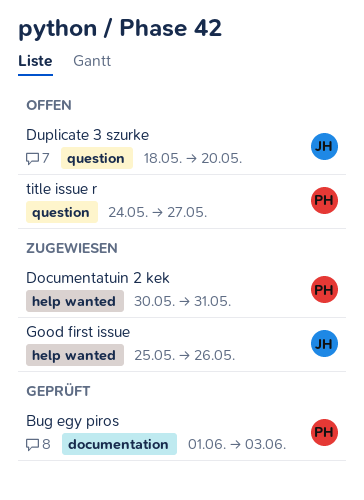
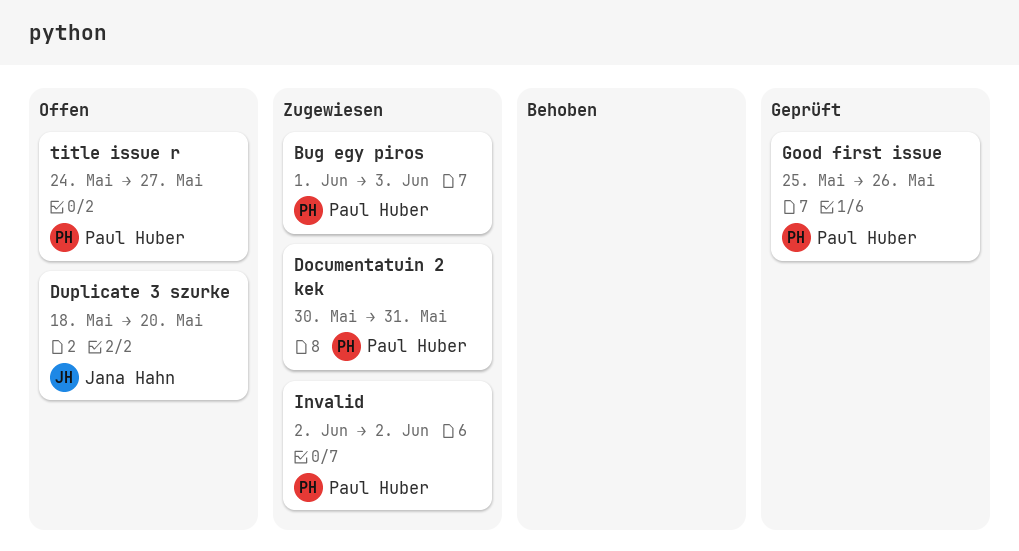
Bug egy piros, status: Geprüft -> Zugewiesen
Good first issue, status: Zugewiesen -> Geprüft
Good first issue, owner: Jana Hahn -> Paul Huber
Invalid: none -> present

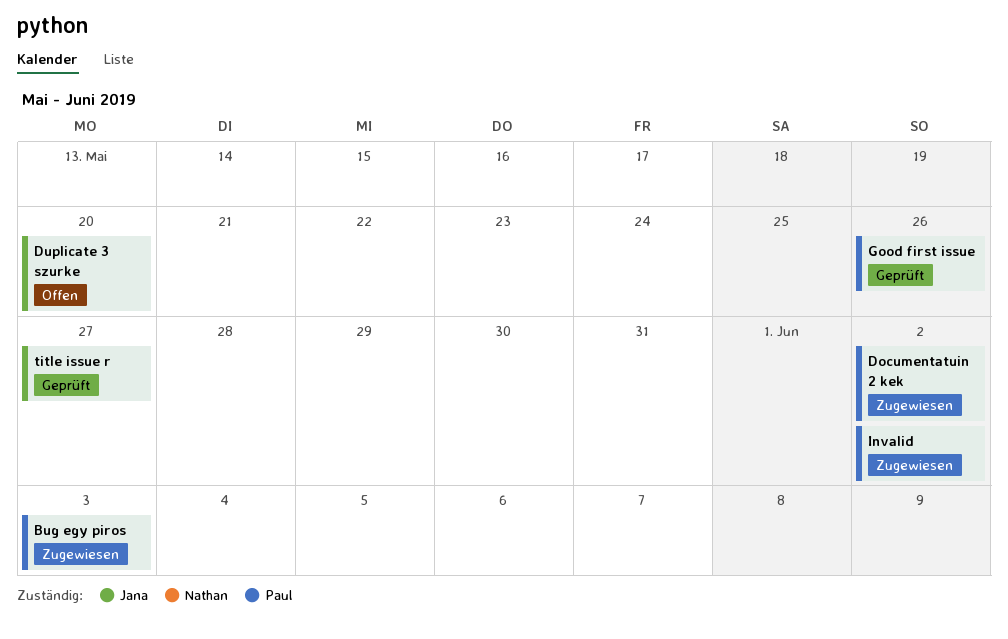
Documentatuin 2 kek, due: May 31 -> Jun 2
title issue r, status: Offen -> Geprüft
title issue r, owner: Paul Huber -> Jana Hahn

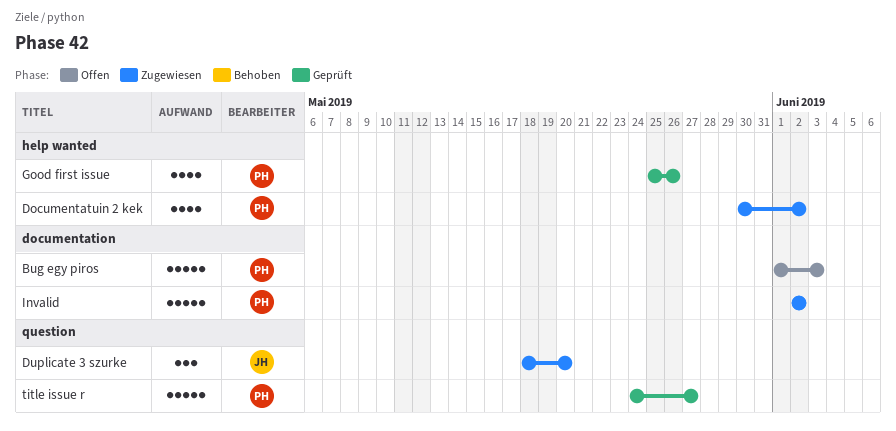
Bug egy piros, status: Zugewiesen -> Offen
Duplicate 3 szurke, status: Offen -> Zugewiesen
title issue r, owner: Jana -> Paul

